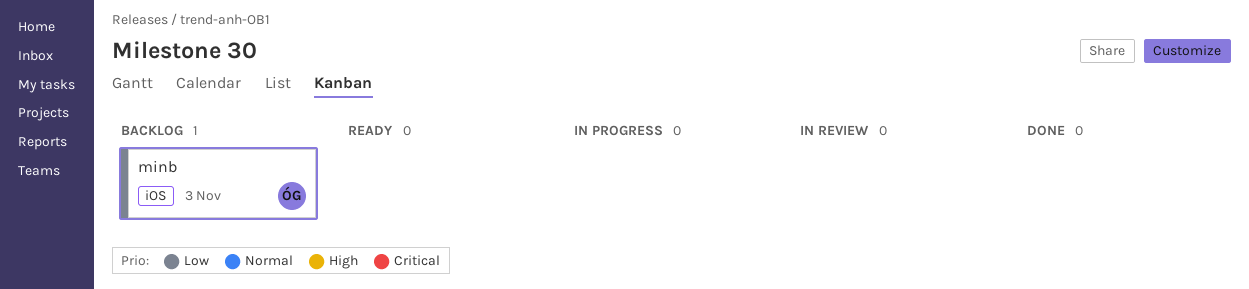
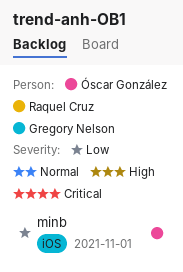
minb, due: Nov 3 -> Nov 1

